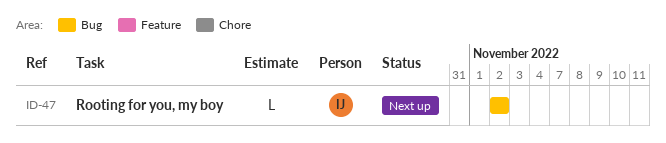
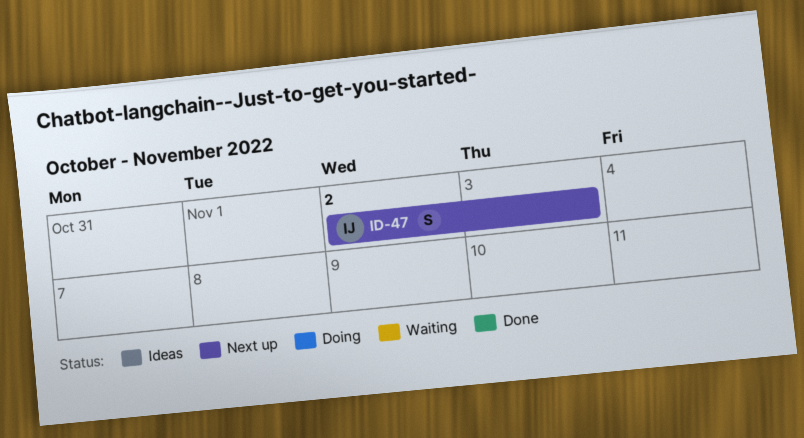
ID-47, estimate: L -> S
ID-47, due: Nov 2 -> Nov 3

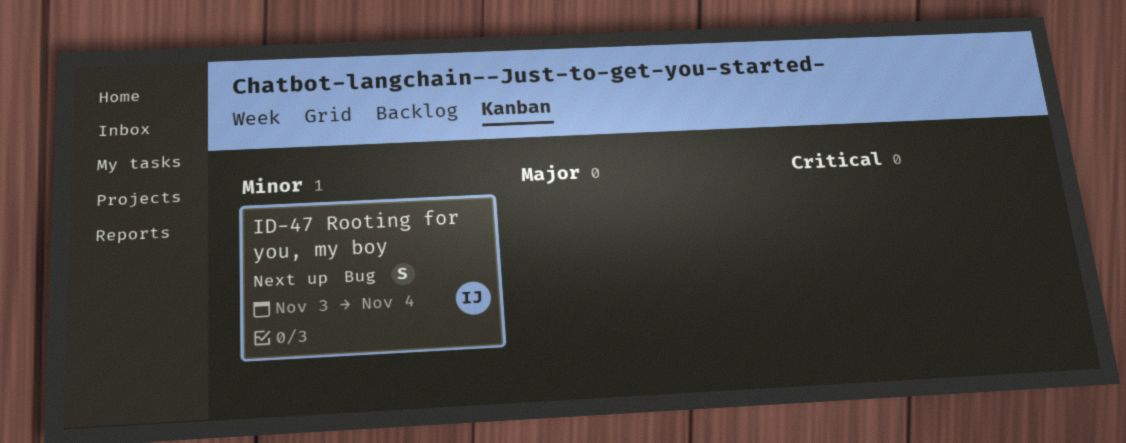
ID-47, start: Nov 2 -> Nov 3
ID-47, due: Nov 3 -> Nov 4

